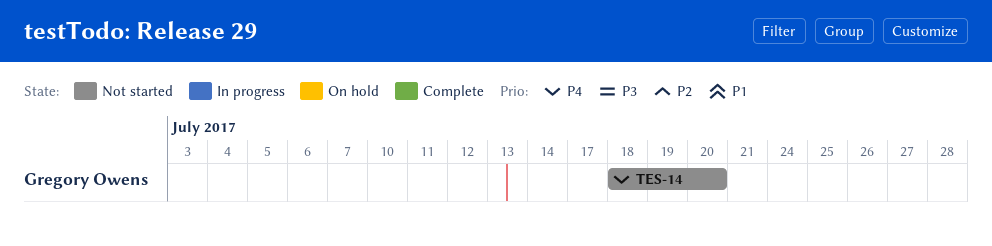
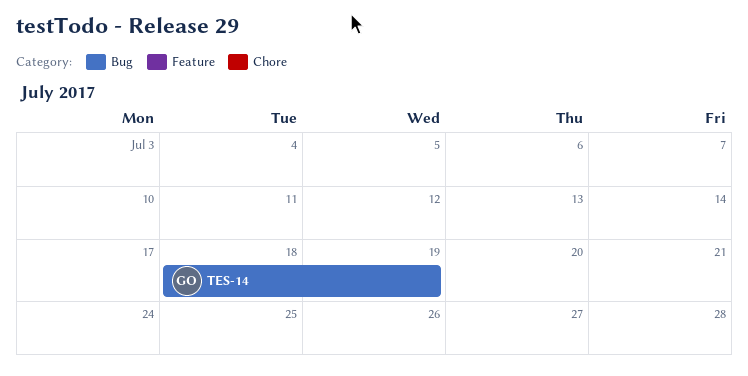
TES-14, due: Jul 20 -> Jul 19

